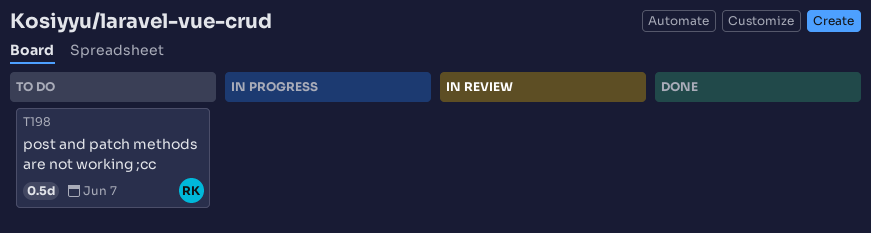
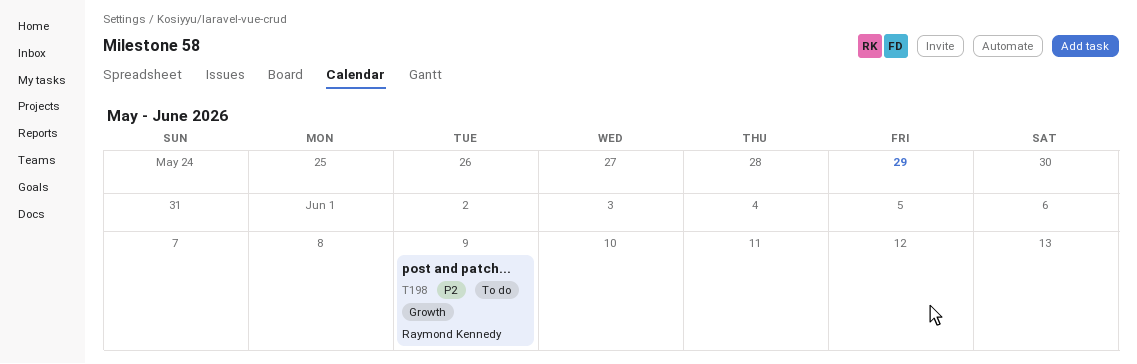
T198, due: Jun 7 -> Jun 9

